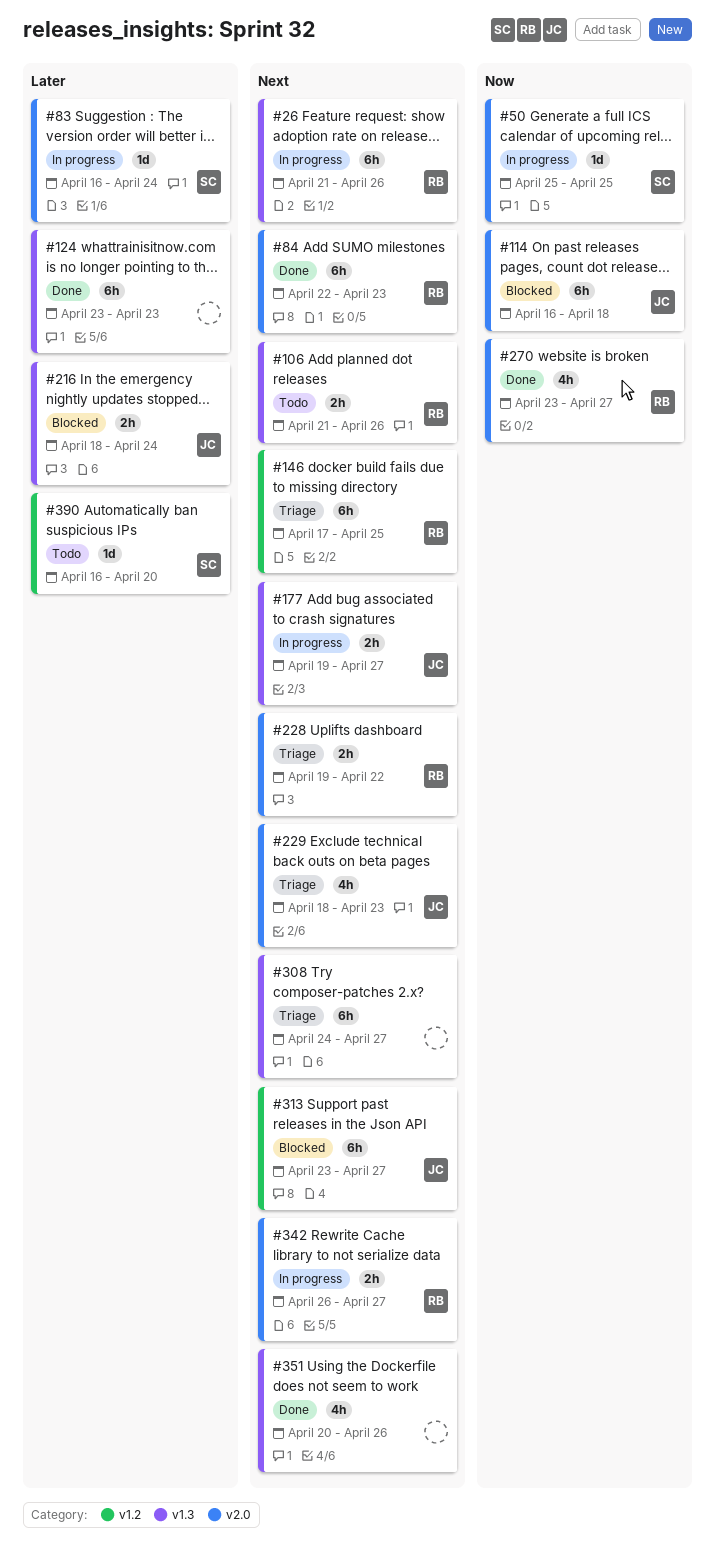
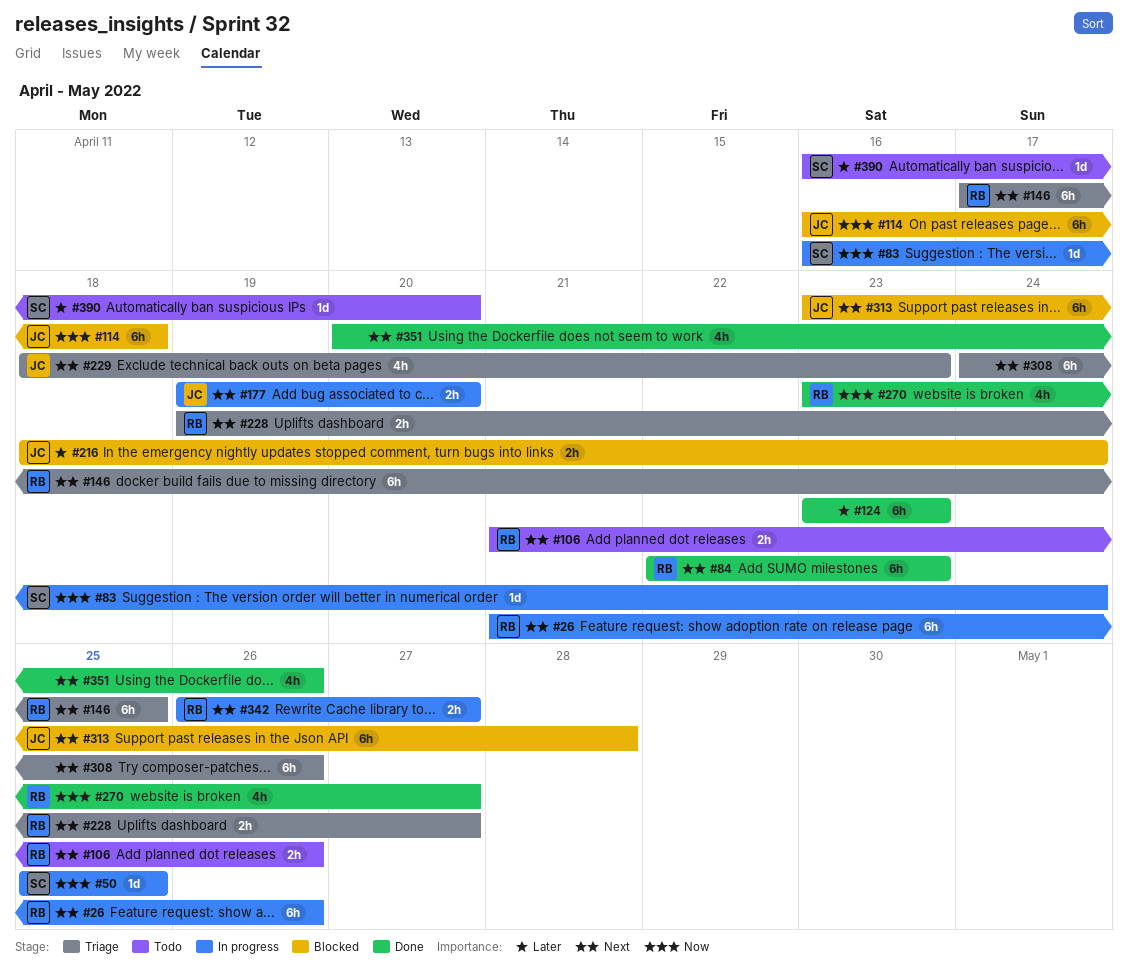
#83, priority: Later -> Now
#177, due: Apr 27 -> Apr 20
#228, due: Apr 22 -> Apr 27
#308, due: Apr 27 -> Apr 26
#313, due: Apr 27 -> Apr 28

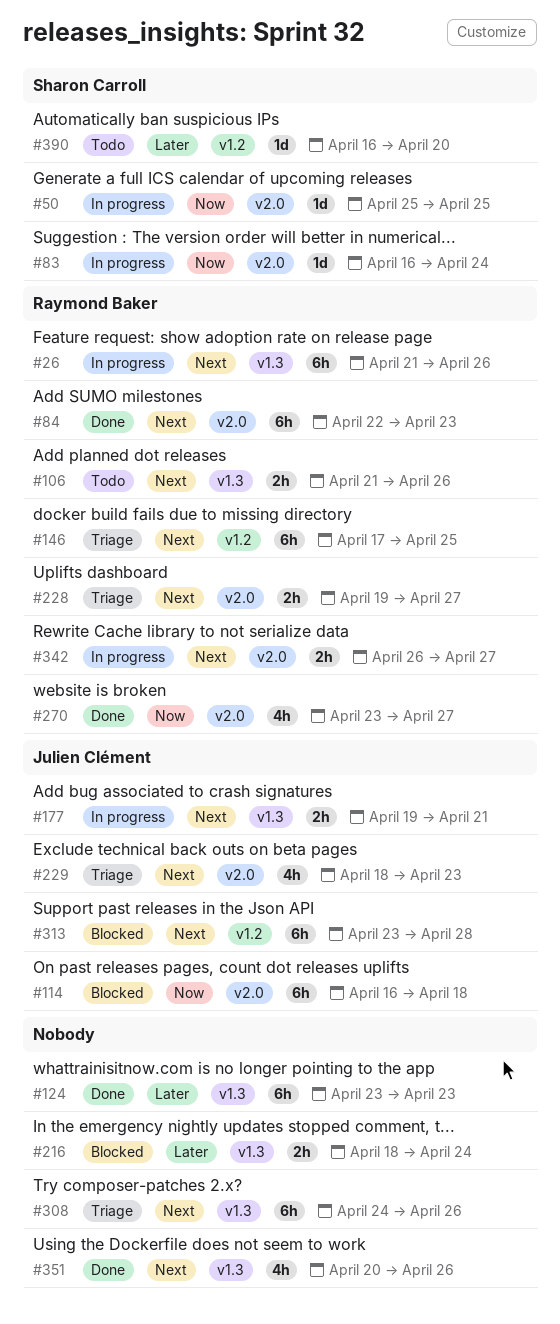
#177, due: Apr 20 -> Apr 21
#216, owner: Julien Clément -> none

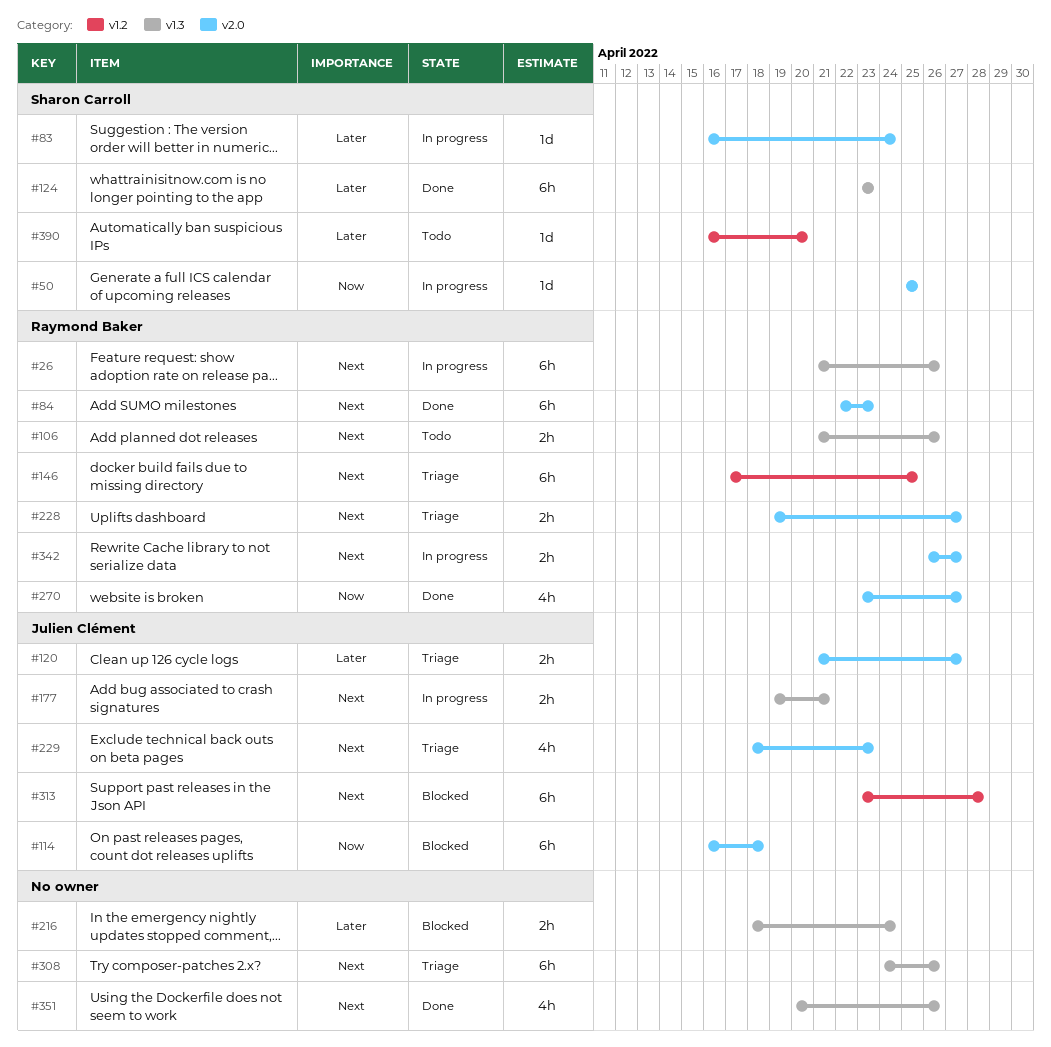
#83, priority: Now -> Later
#120: none -> present
#124, owner: none -> Sharon Carroll

